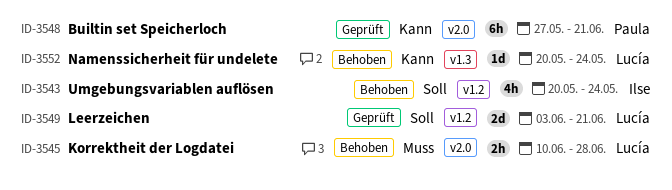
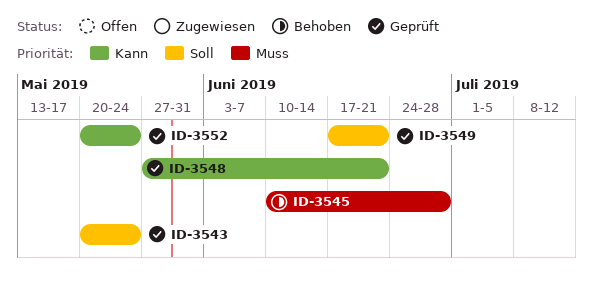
ID-3543, status: Behoben -> Geprüft
ID-3549, start: Jun 3 -> Jun 17
ID-3552, status: Behoben -> Geprüft

